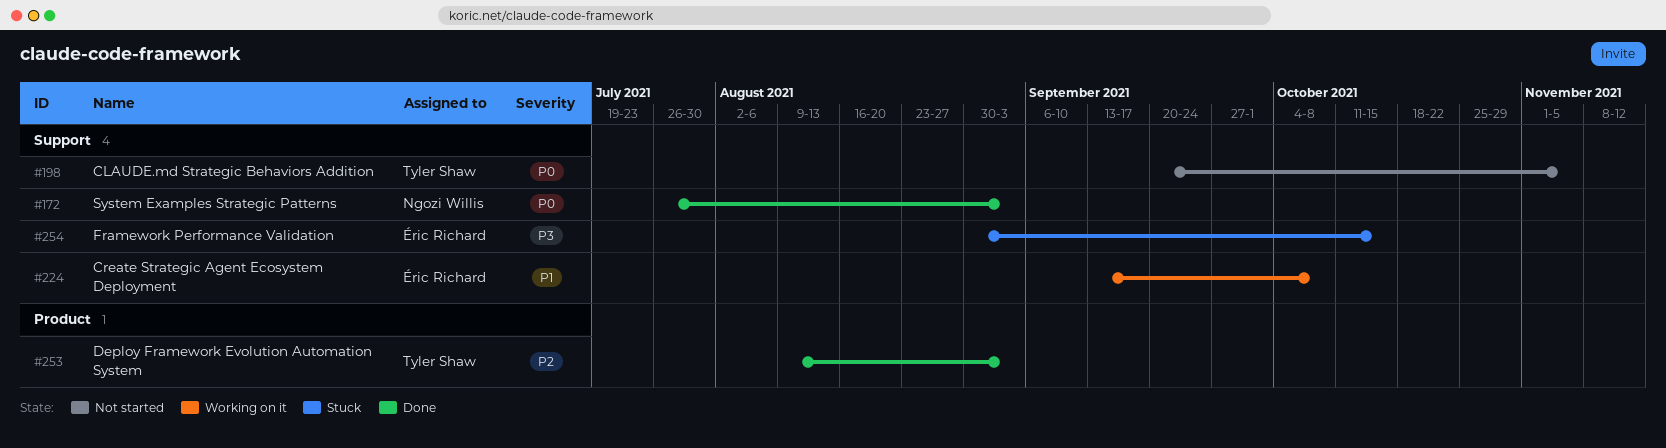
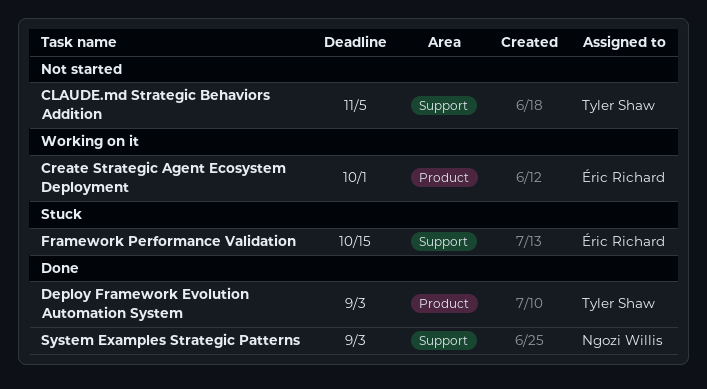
Create Strategic Agent Ecosystem Deployment, label: Support -> Product
Create Strategic Agent Ecosystem Deployment, due: Oct 8 -> Oct 1

